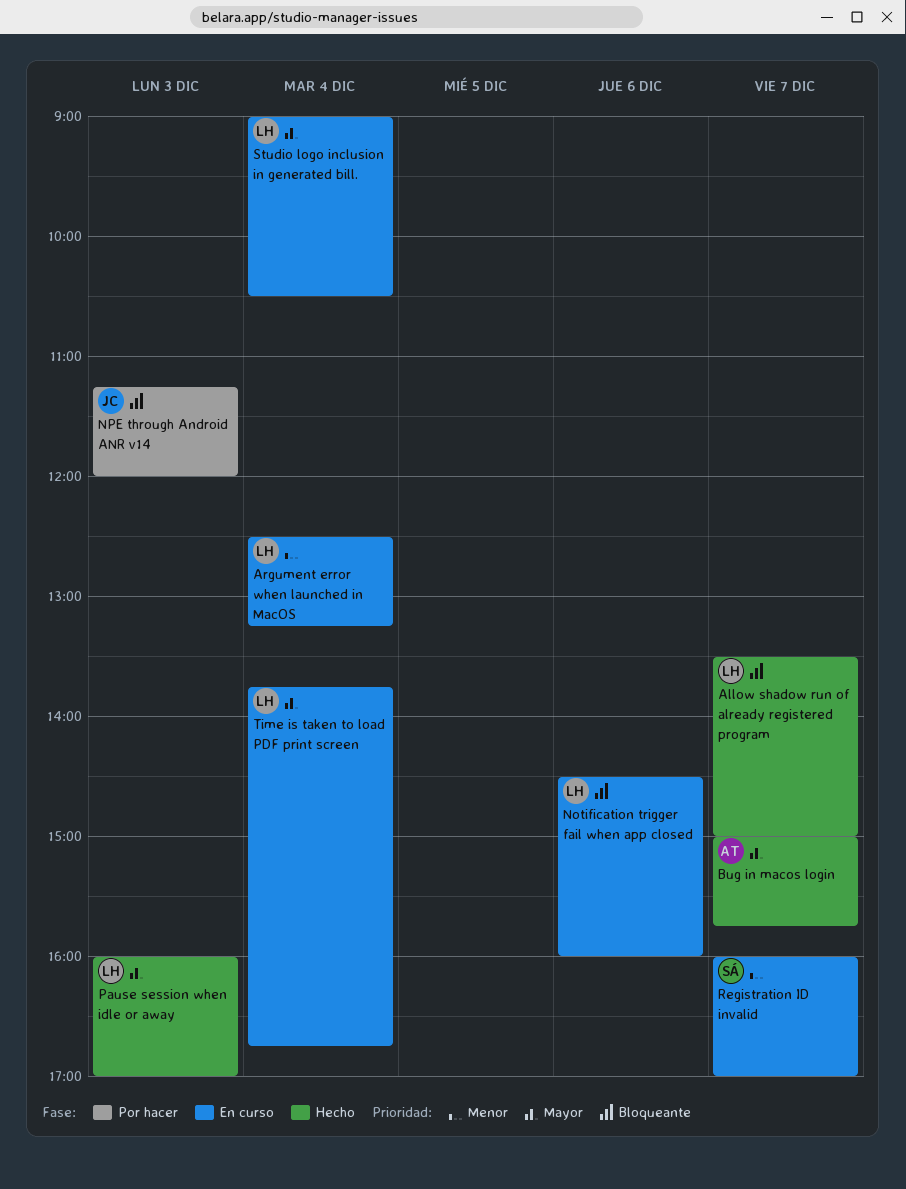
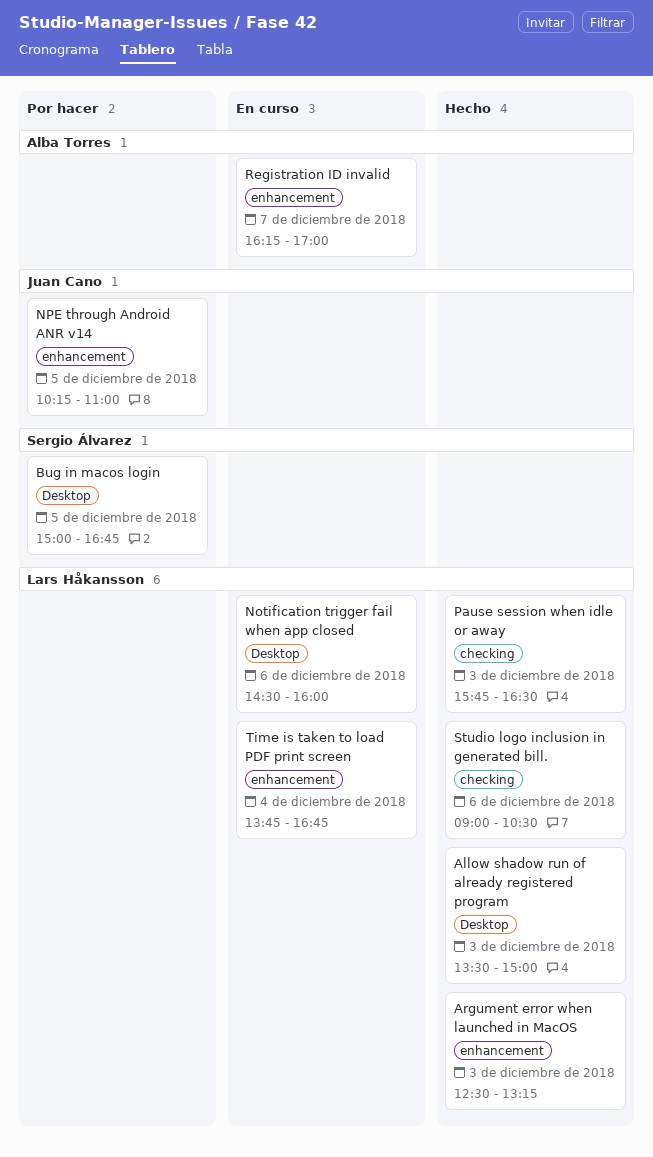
Allow shadow run of already registered program, day: Dec 7 -> Dec 3
Argument error when launched in MacOS, status: En curso -> Hecho
Argument error when launched in MacOS, day: Dec 4 -> Dec 3
Bug in macos login, status: Hecho -> Por hacer
Bug in macos login, owner: Alba Torres -> Sergio Álvarez
Bug in macos login, day: Dec 7 -> Dec 5
Bug in macos login, ends: 15:45 -> 16:45
NPE through Android ANR v14, day: Dec 3 -> Dec 5
NPE through Android ANR v14, begins: 11:15 -> 10:15
NPE through Android ANR v14, ends: 12:00 -> 11:00
Pause session when idle or away, begins: 16:00 -> 15:45
Pause session when idle or away, ends: 17:00 -> 16:30
Registration ID invalid, owner: Sergio Álvarez -> Alba Torres
Registration ID invalid, begins: 16:00 -> 16:15
Studio logo inclusion in generated bill., status: En curso -> Hecho
Studio logo inclusion in generated bill., day: Dec 4 -> Dec 6

